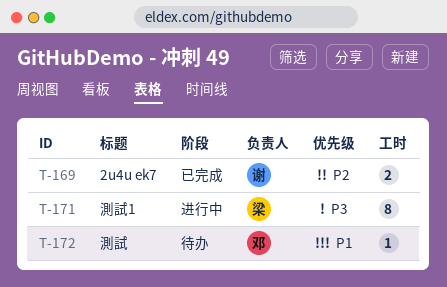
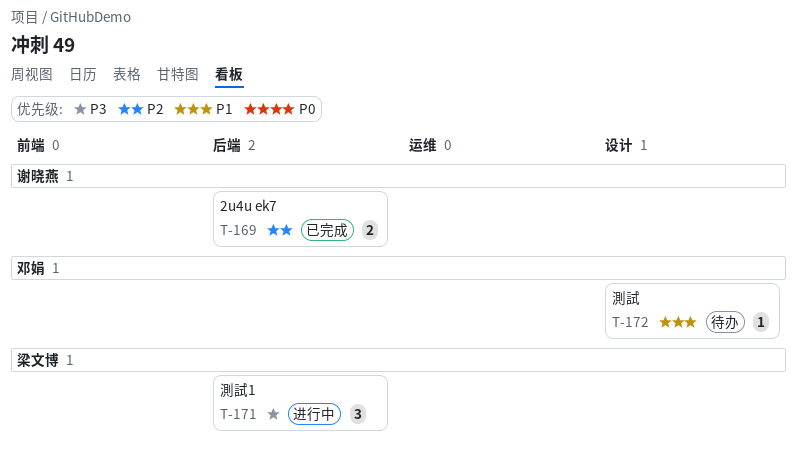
T-171, estimate: 8 -> 3

